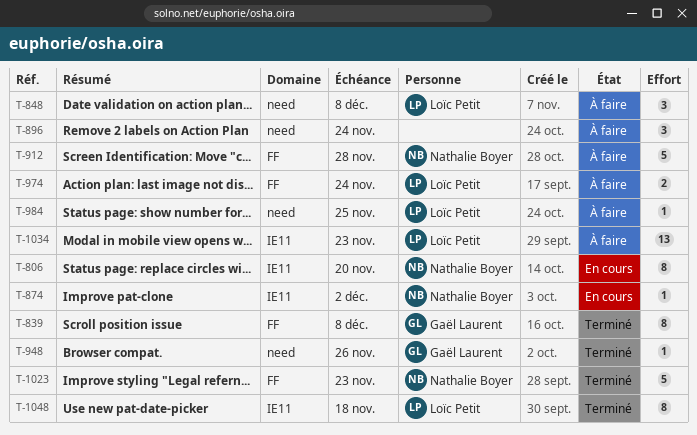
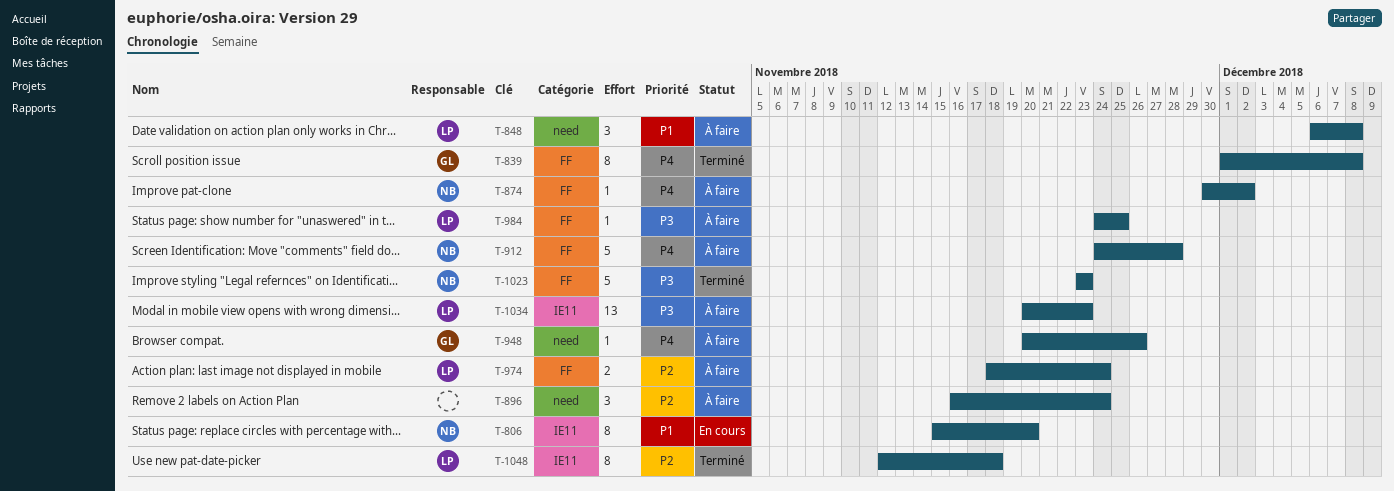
T-874, status: En cours -> À faire
T-874, label: IE11 -> FF
T-948, status: Terminé -> À faire
T-984, label: need -> FF

